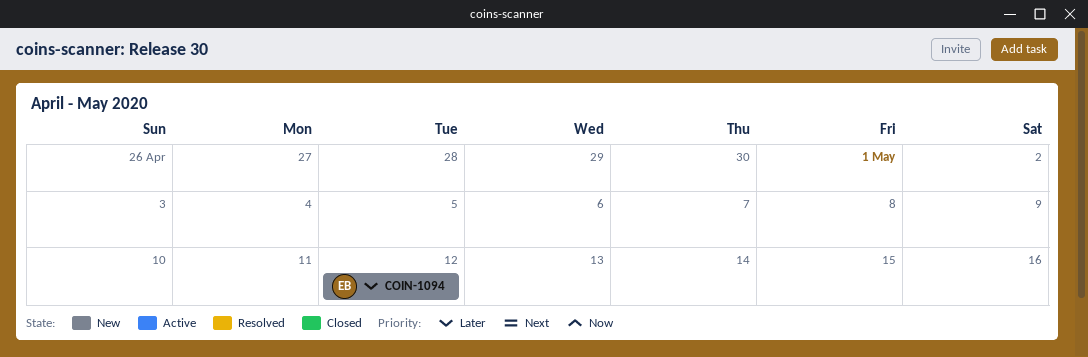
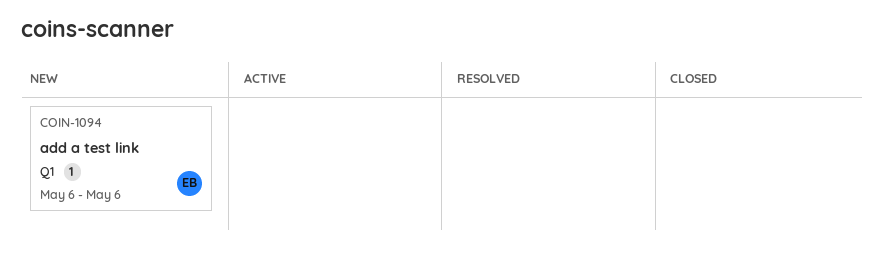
COIN-1094, start: May 12 -> May 6
COIN-1094, due: May 12 -> May 6

